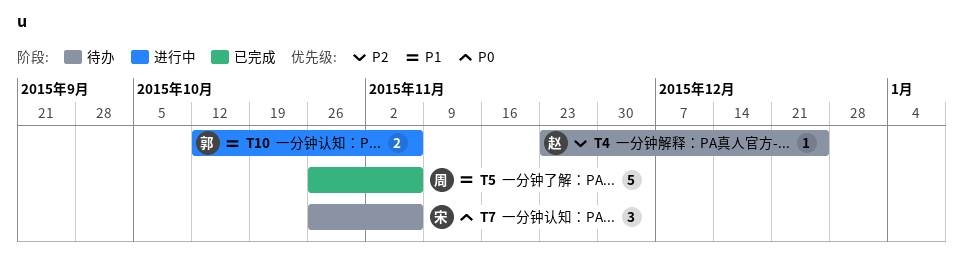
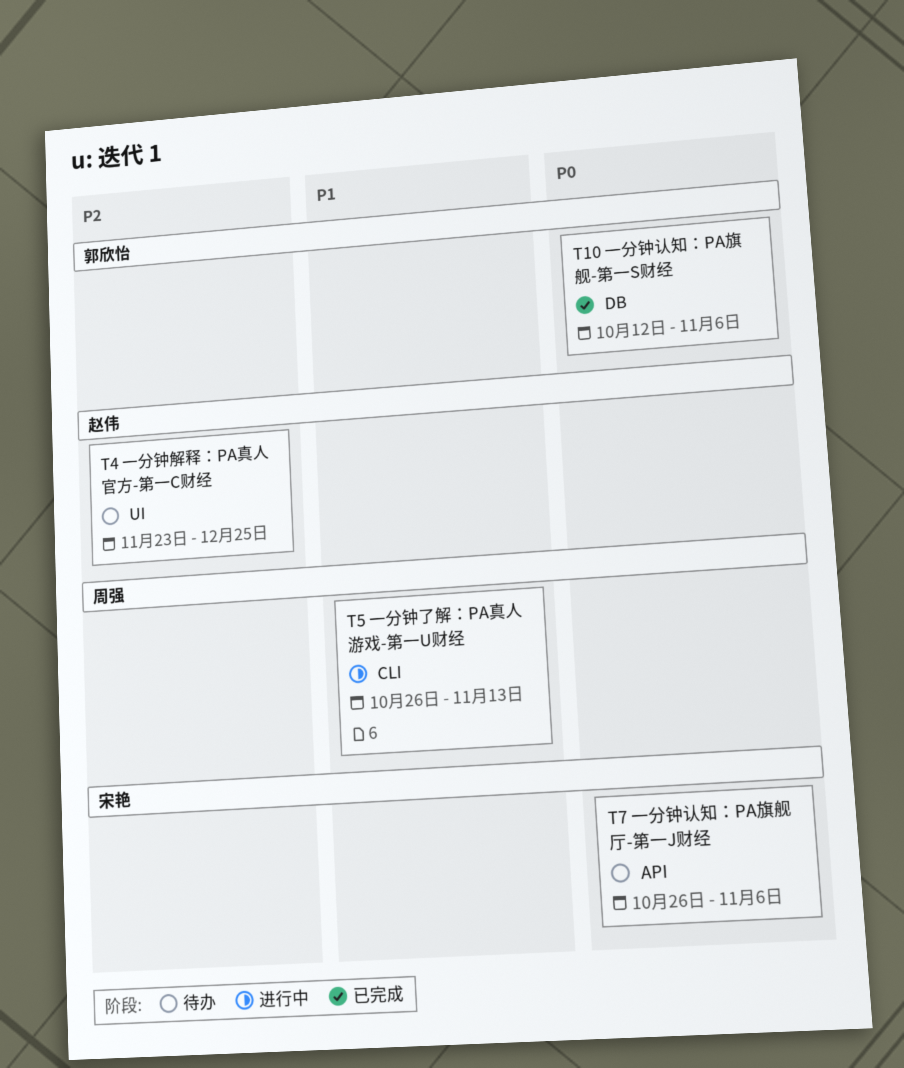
T5, status: 已完成 -> 进行中
T5, due: Nov 6 -> Nov 13
T10, status: 进行中 -> 已完成
T10, priority: P1 -> P0

